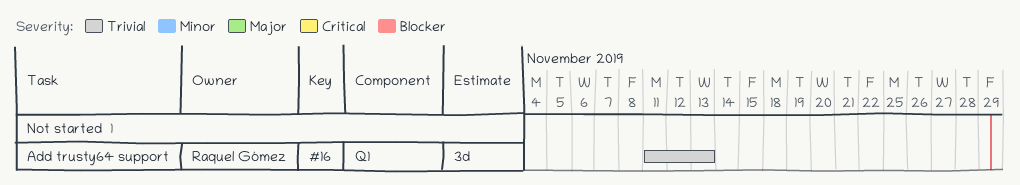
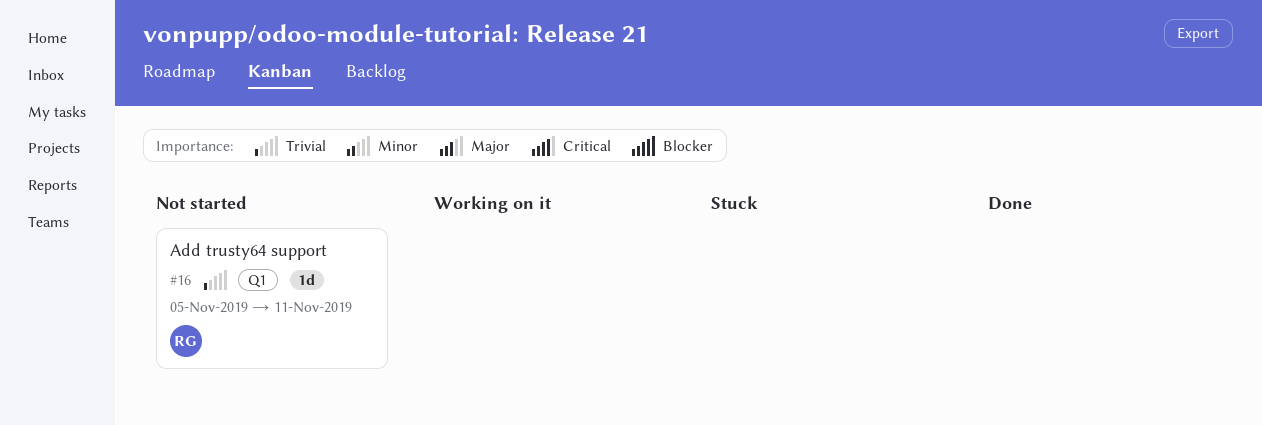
#16, estimate: 3d -> 1d
#16, start: Nov 11 -> Nov 5
#16, due: Nov 13 -> Nov 11

